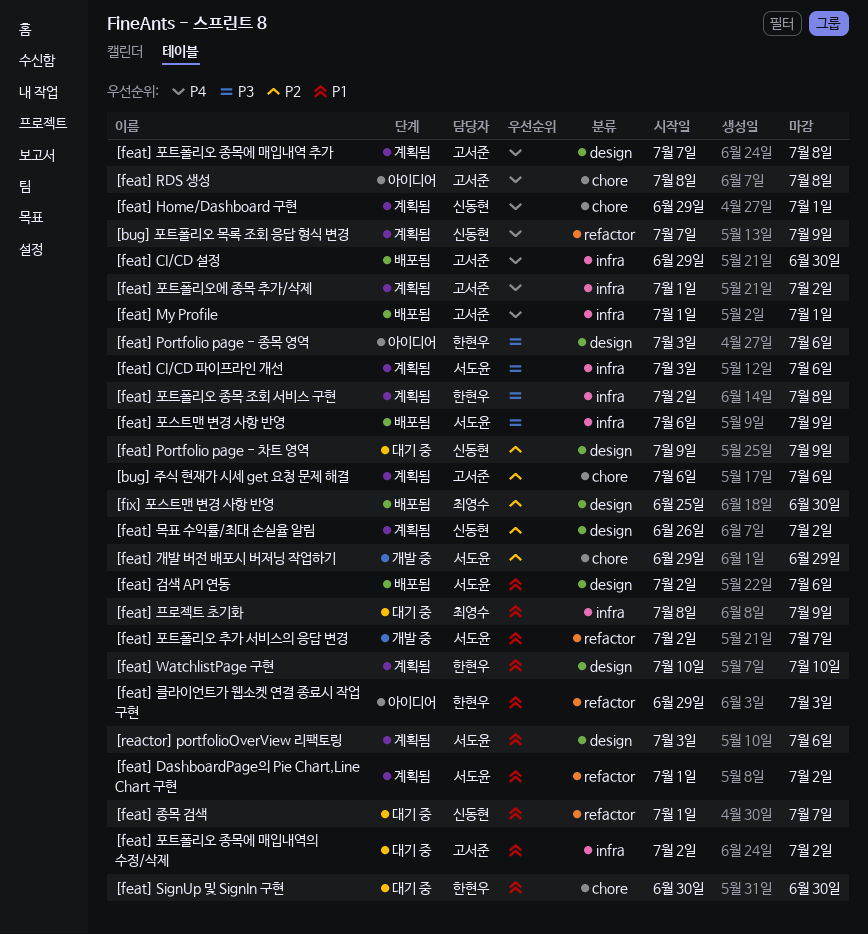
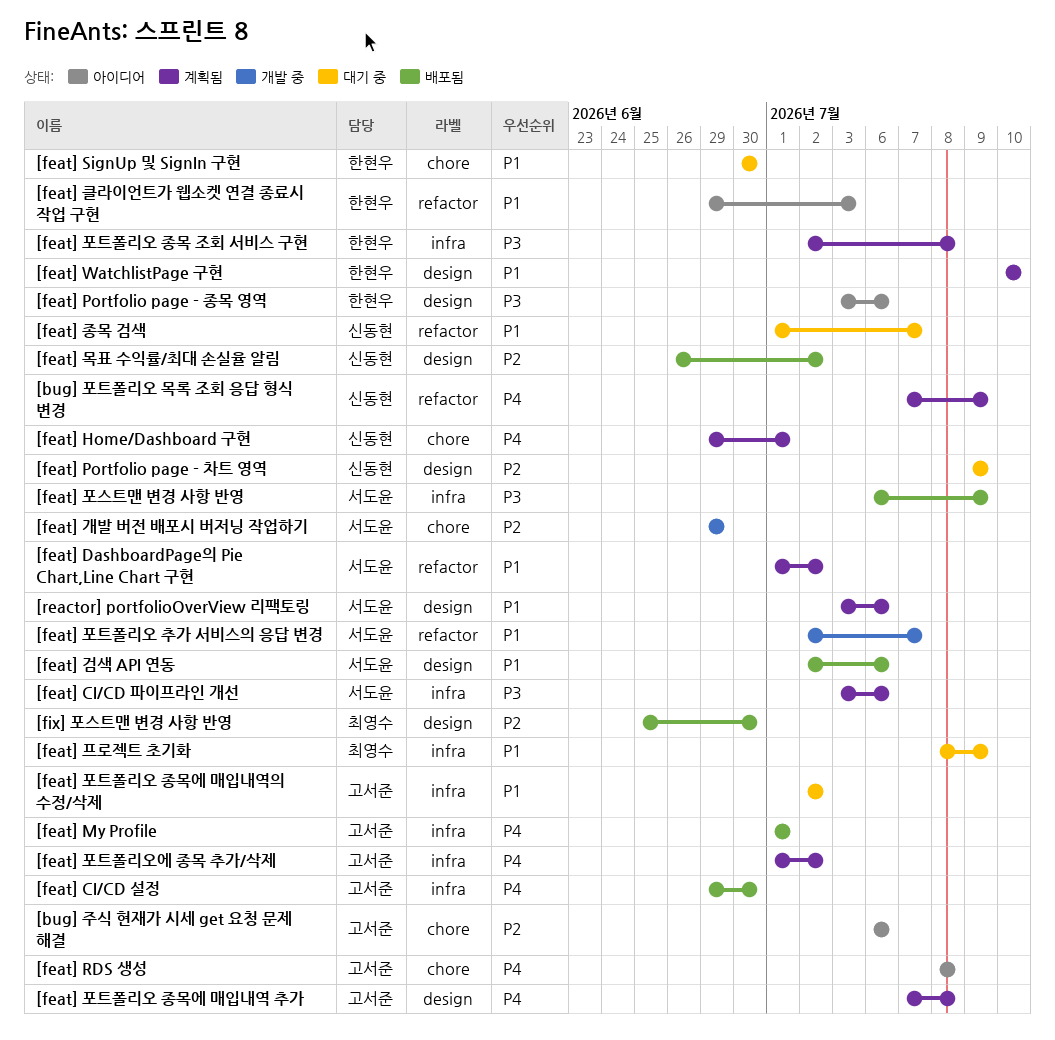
[bug] 주식 현재가 시세 get 요청 문제 해결, status: 계획됨 -> 아이디어
[feat] 목표 수익률/최대 손실율 알림, status: 계획됨 -> 배포됨

